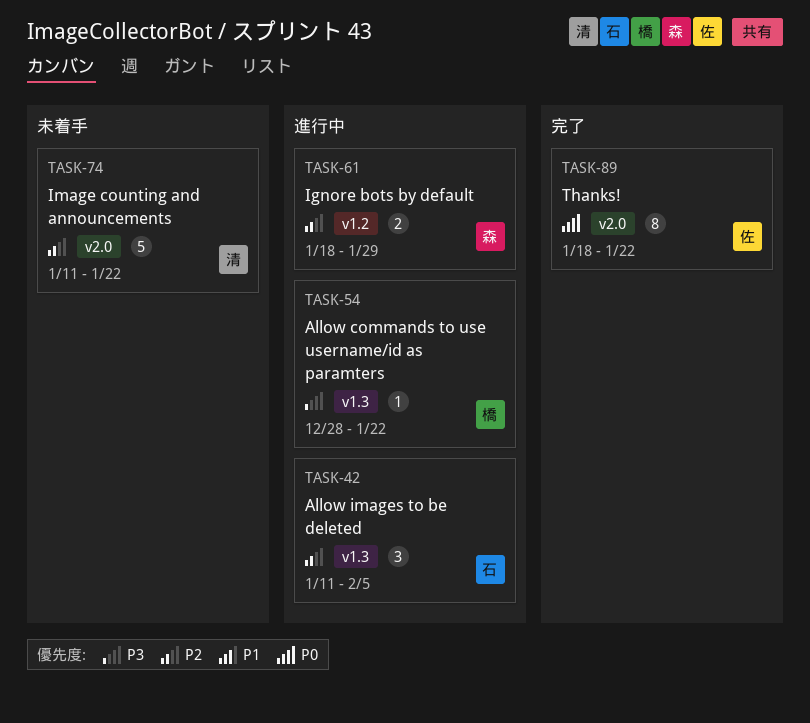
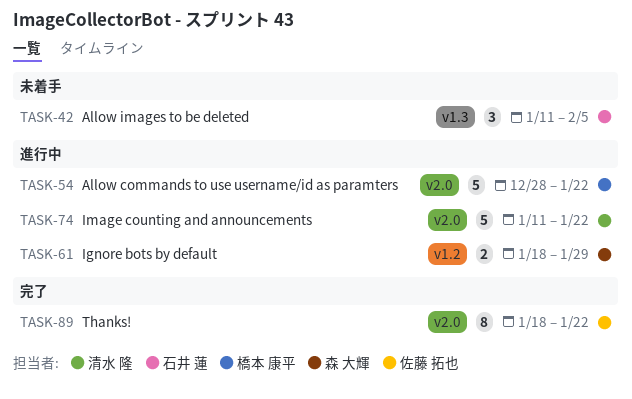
TASK-42, status: 進行中 -> 未着手
TASK-54, label: v1.3 -> v2.0
TASK-54, estimate: 1 -> 5
TASK-74, status: 未着手 -> 進行中

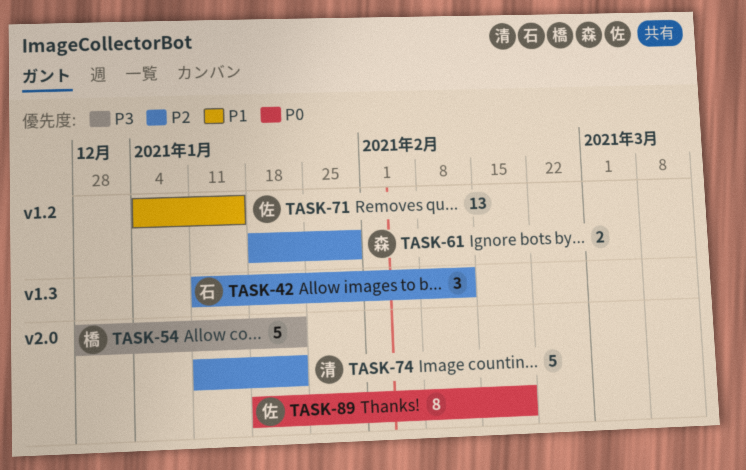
TASK-42, due: Feb 5 -> Feb 12
TASK-71: none -> present
TASK-89, due: Jan 22 -> Feb 19

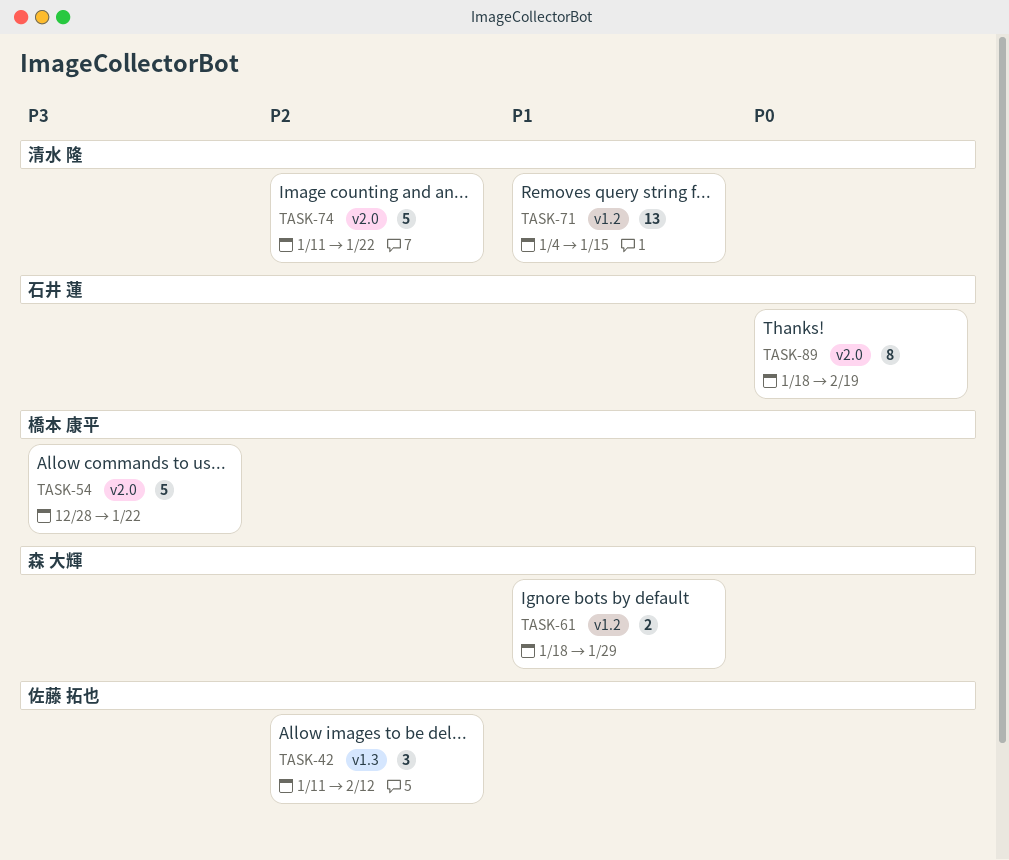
TASK-42, owner: 石井 蓮 -> 佐藤 拓也
TASK-61, priority: P2 -> P1
TASK-71, owner: 佐藤 拓也 -> 清水 隆
TASK-89, owner: 佐藤 拓也 -> 石井 蓮

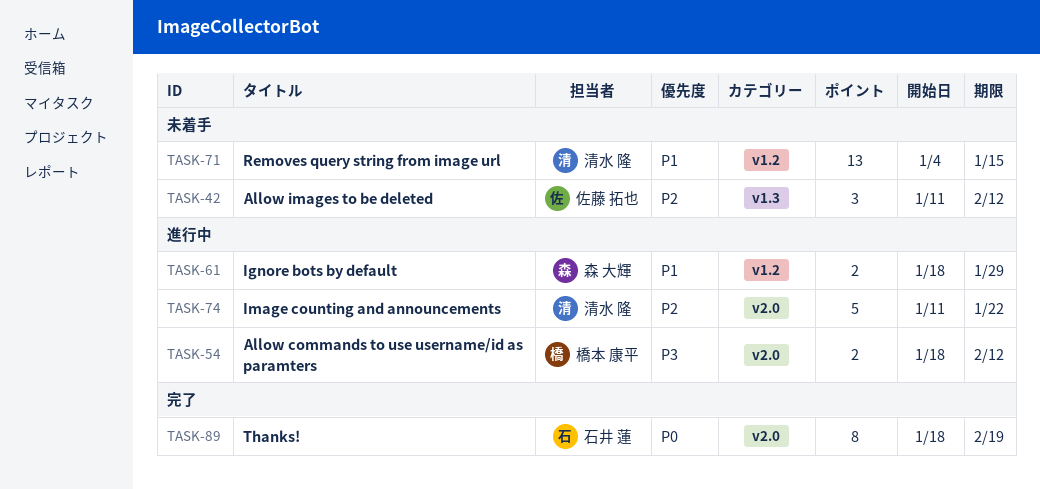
TASK-54, estimate: 5 -> 2
TASK-54, start: Dec 28 -> Jan 18
TASK-54, due: Jan 22 -> Feb 12

